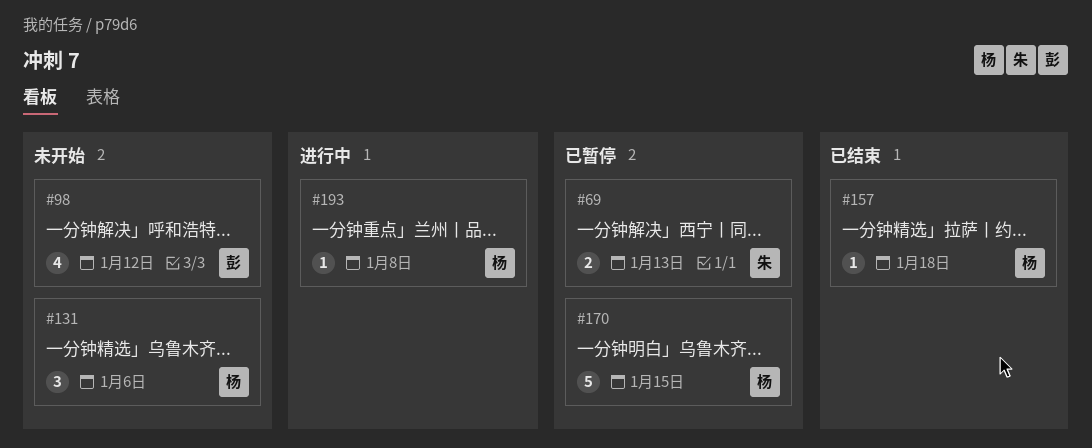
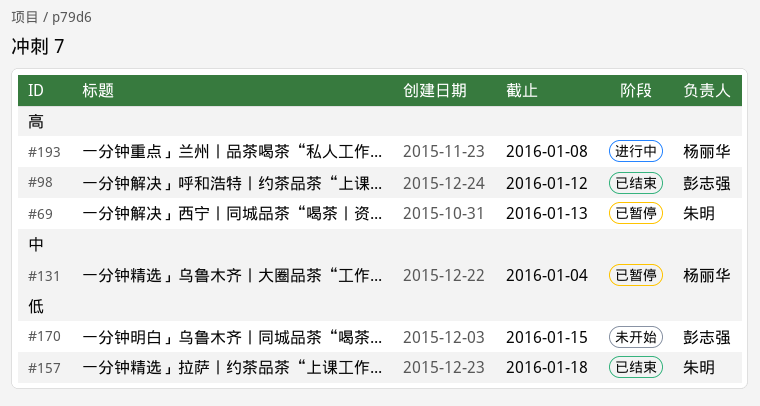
#98, status: 未开始 -> 已结束
#131, status: 未开始 -> 已暂停
#131, due: Jan 6 -> Jan 4
#157, owner: 杨丽华 -> 朱明
#170, status: 已暂停 -> 未开始
#170, owner: 杨丽华 -> 彭志强

